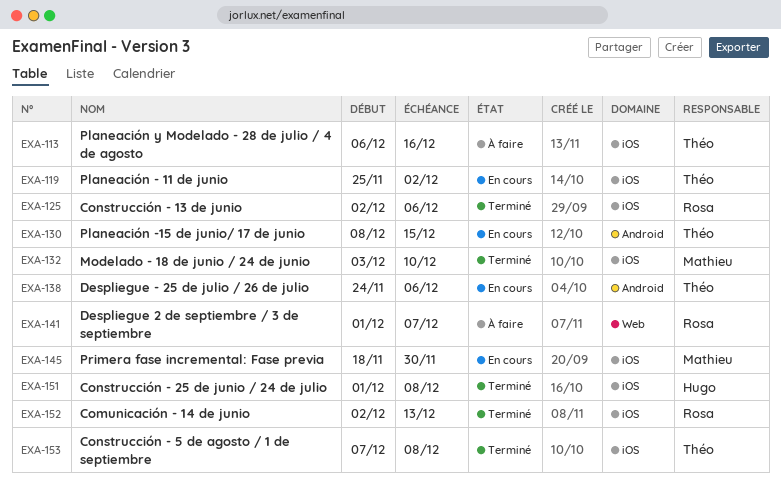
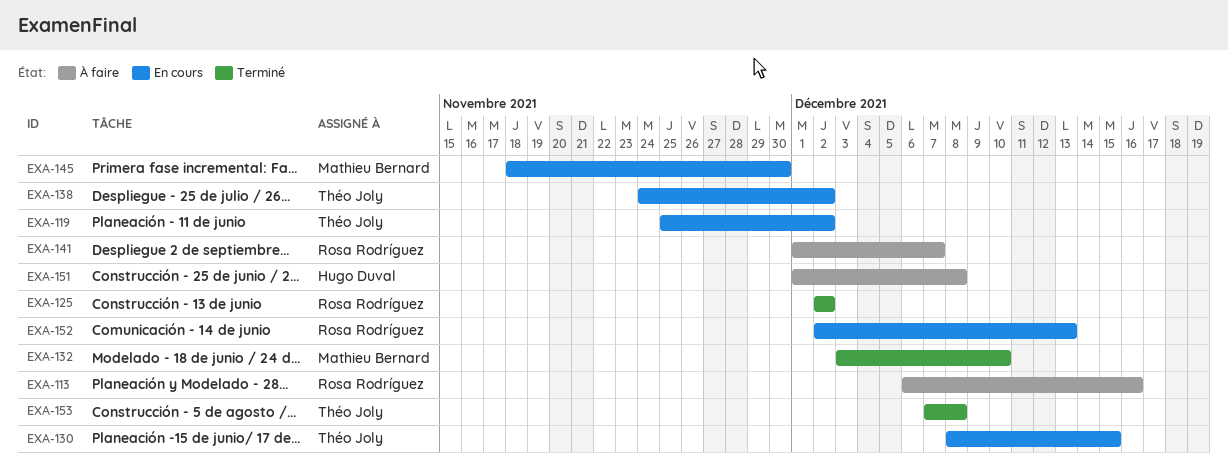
EXA-113, owner: Théo Joly -> Rosa Rodríguez
EXA-125, due: Dec 6 -> Dec 2
EXA-138, due: Dec 6 -> Dec 2
EXA-151, status: Terminé -> À faire
EXA-152, status: Terminé -> En cours

